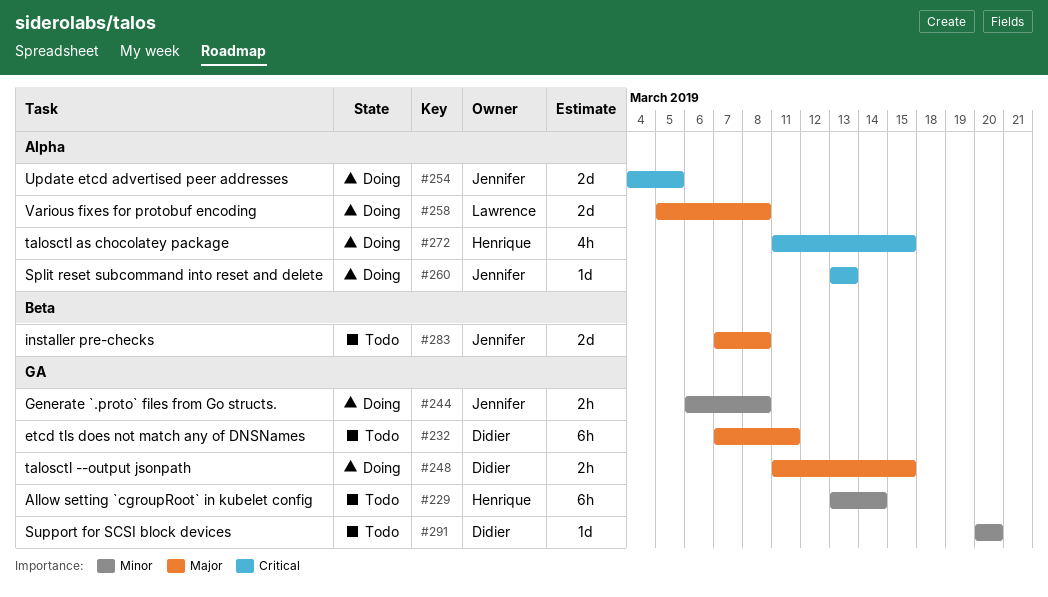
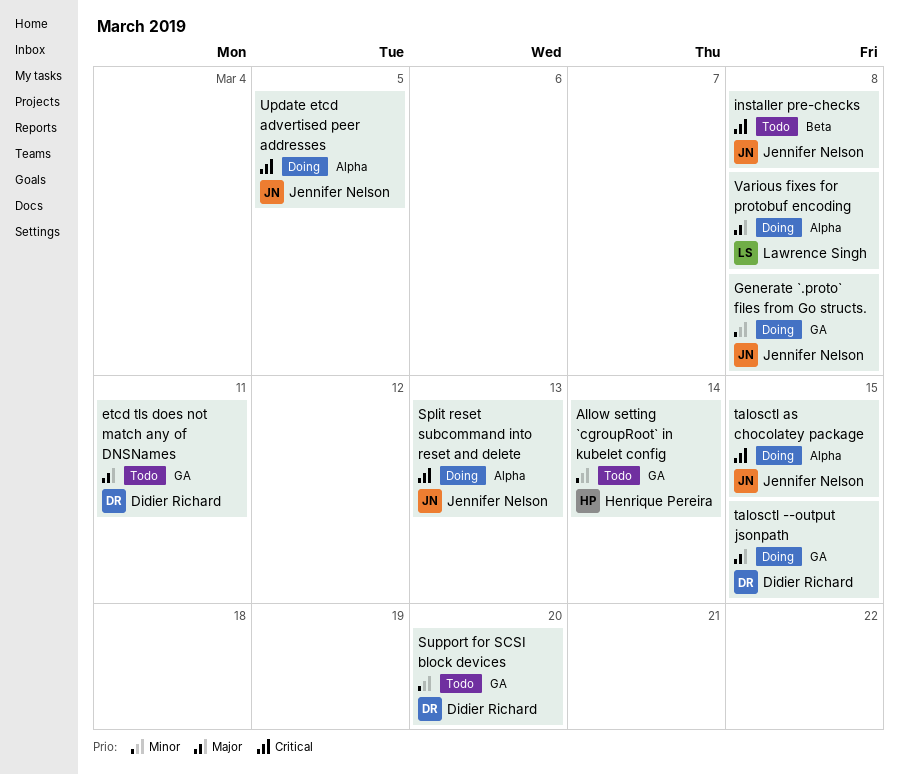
installer pre-checks, priority: Major -> Critical
talosctl as chocolatey package, owner: Henrique Pereira -> Jennifer Nelson

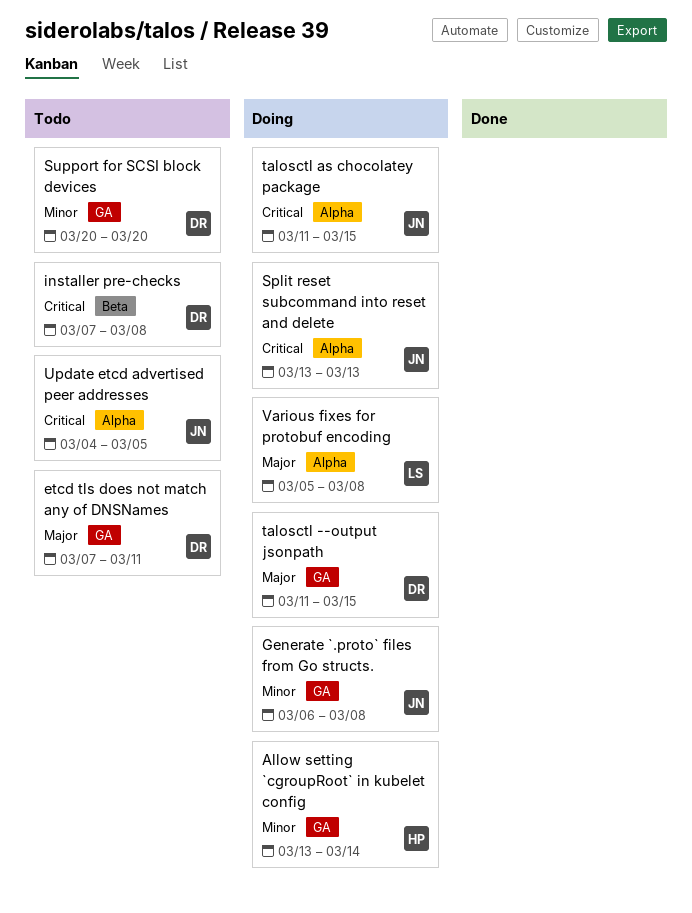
Allow setting `cgroupRoot` in kubelet config, status: Todo -> Doing
installer pre-checks, owner: Jennifer Nelson -> Didier Richard
Update etcd advertised peer addresses, status: Doing -> Todo

